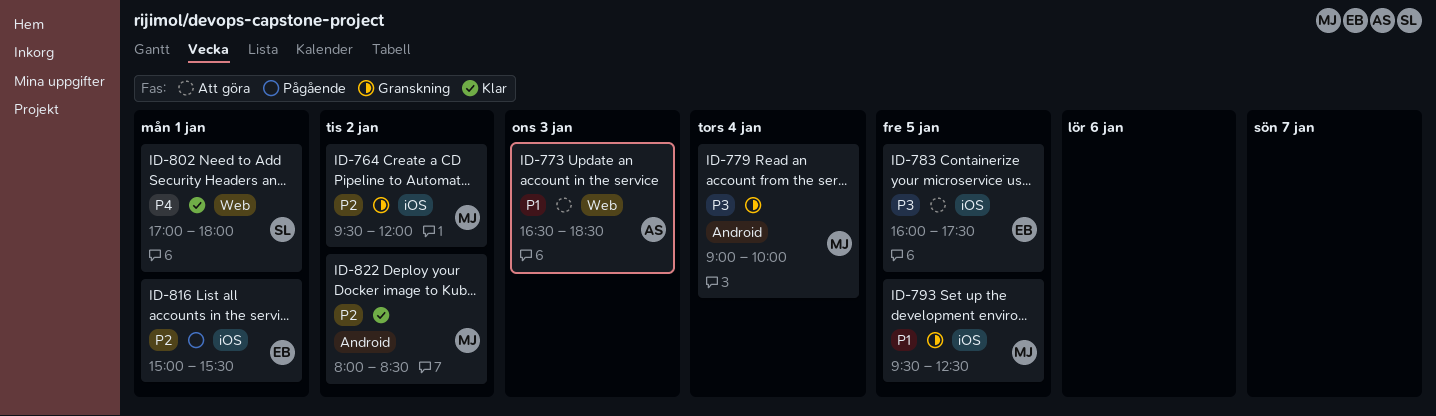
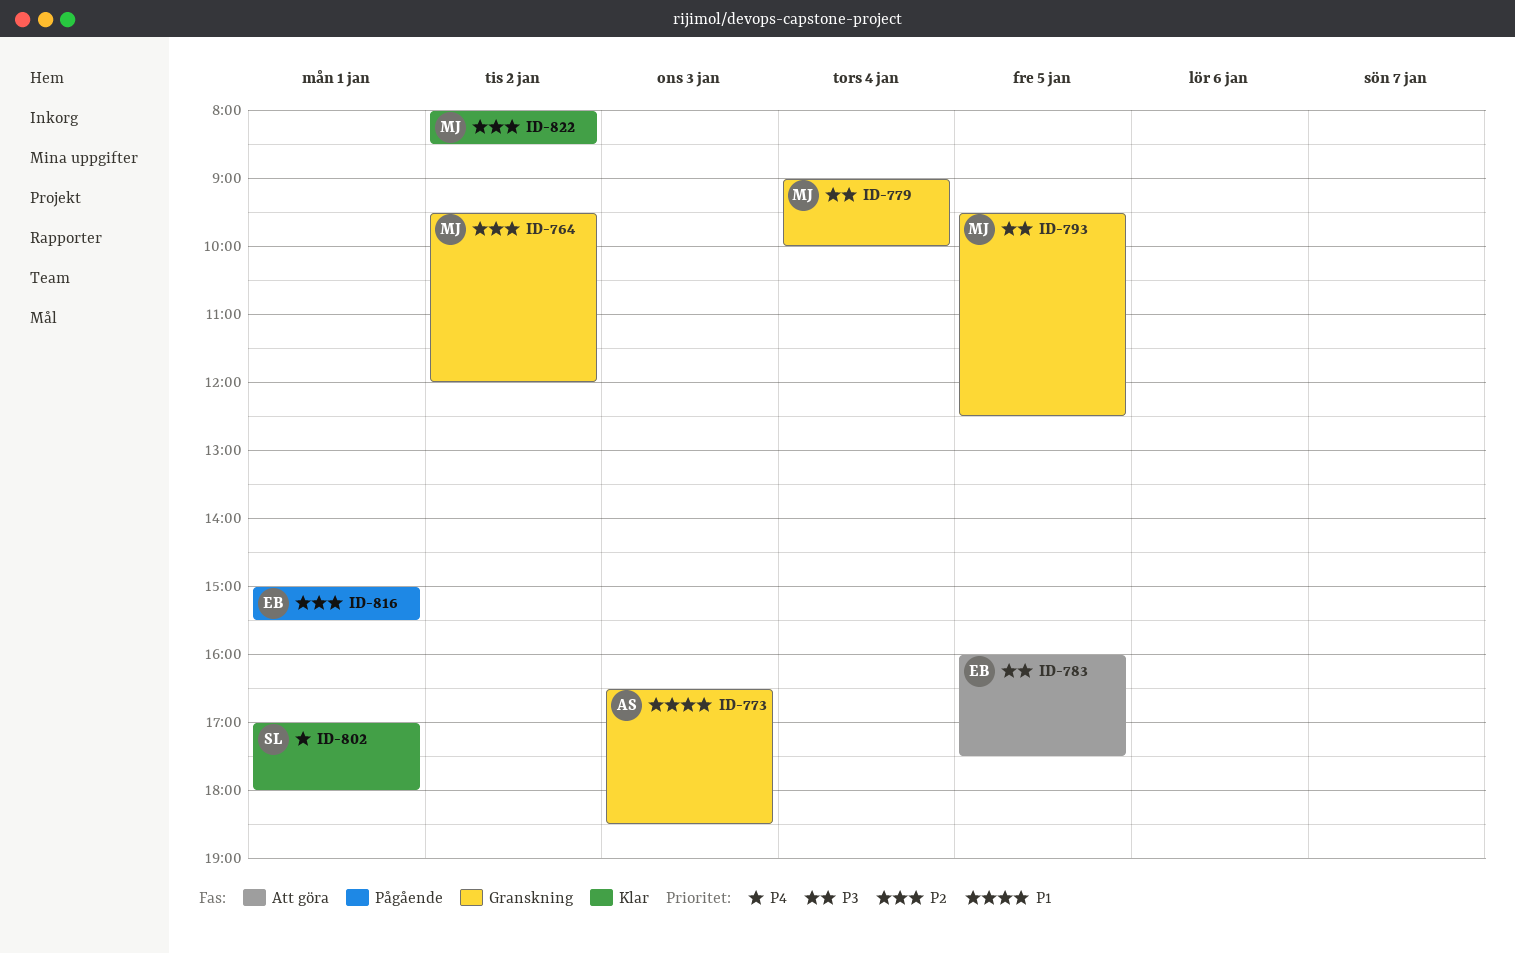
ID-773, status: Att göra -> Granskning
ID-793, priority: P1 -> P3

